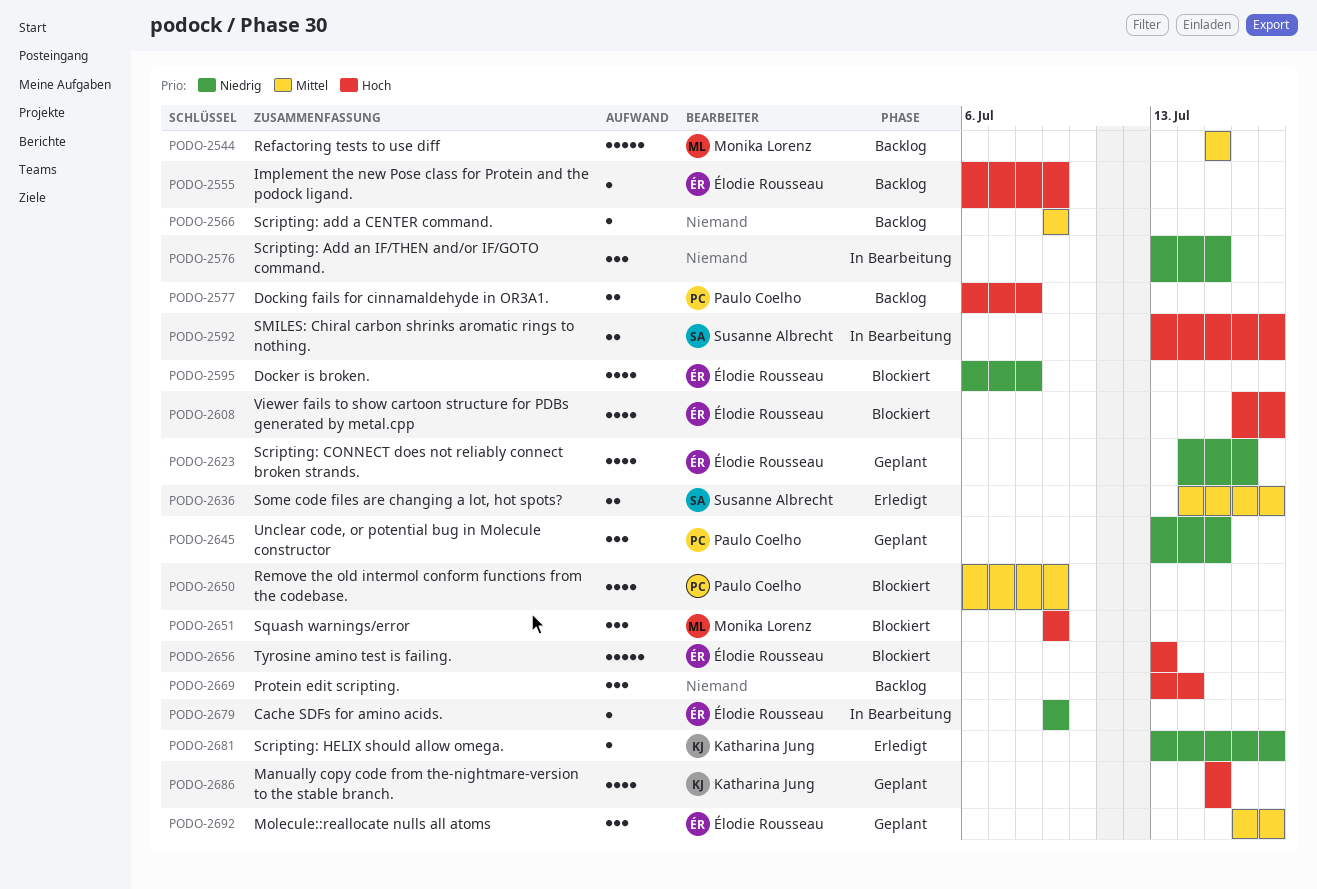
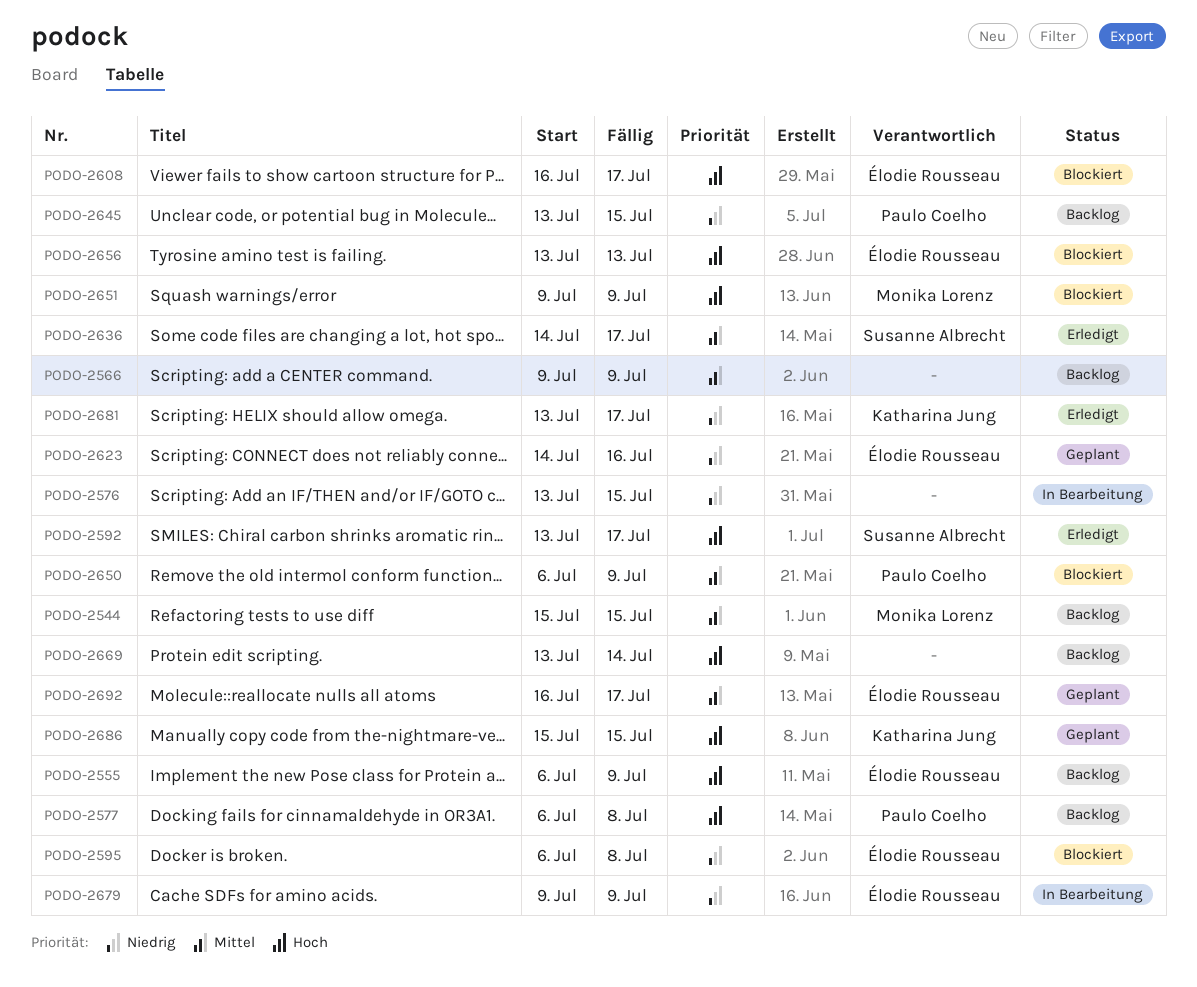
PODO-2592, status: In Bearbeitung -> Erledigt
PODO-2645, status: Geplant -> Backlog

